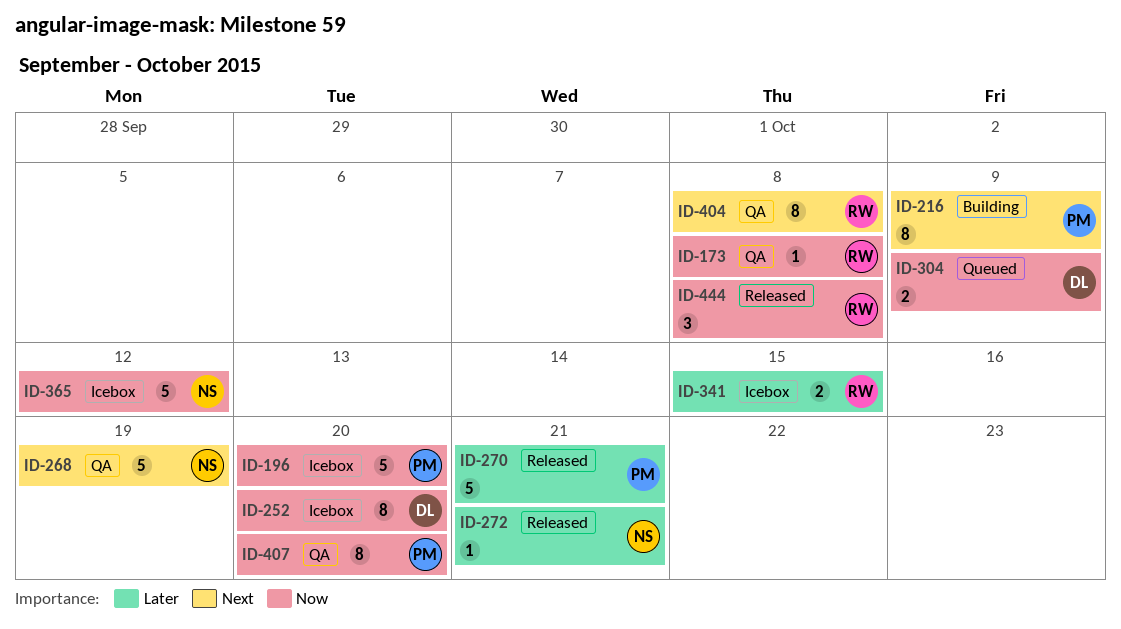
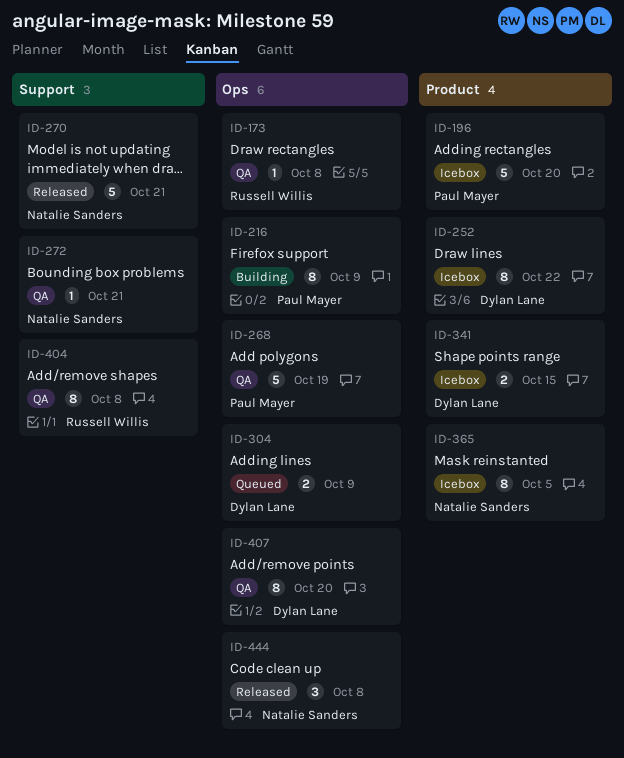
ID-252, due: Oct 20 -> Oct 22
ID-268, owner: Natalie Sanders -> Paul Mayer
ID-270, owner: Paul Mayer -> Natalie Sanders
ID-272, status: Released -> QA
ID-341, owner: Russell Willis -> Dylan Lane
ID-365, estimate: 5 -> 8
ID-365, due: Oct 12 -> Oct 5
ID-407, owner: Paul Mayer -> Dylan Lane
ID-444, owner: Russell Willis -> Natalie Sanders

